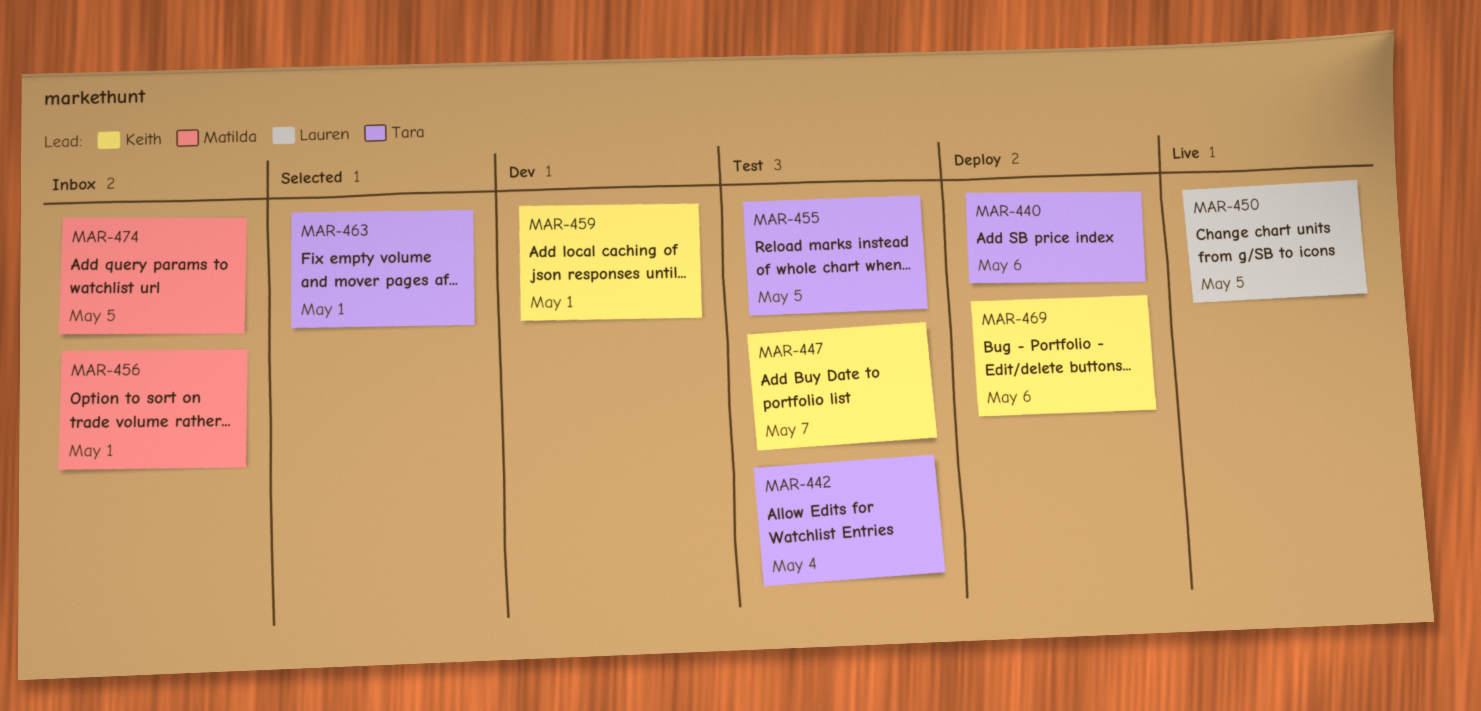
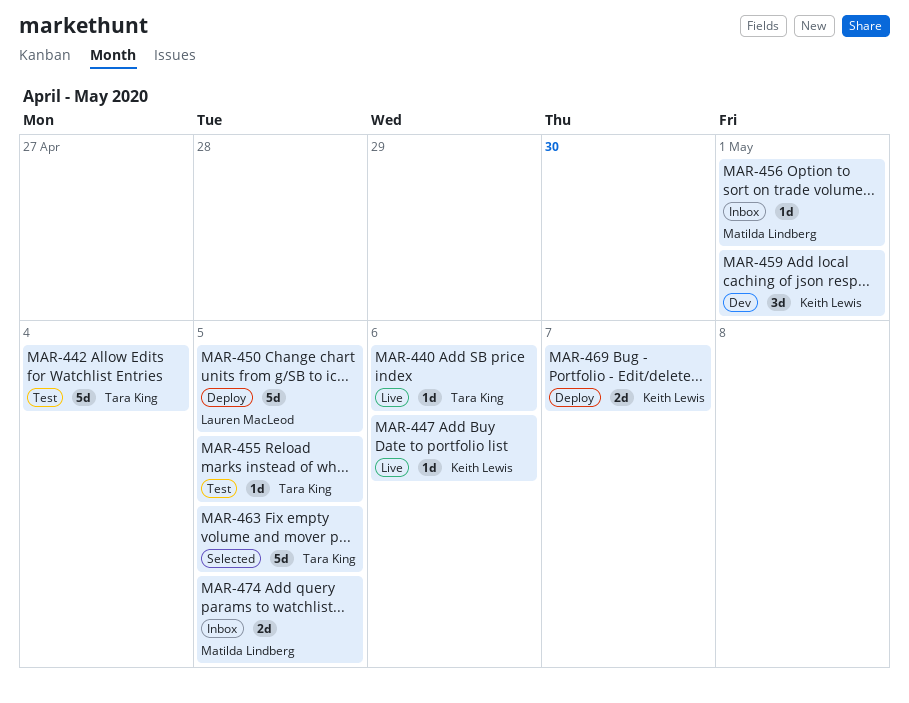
MAR-440, status: Deploy -> Live
MAR-447, status: Test -> Live
MAR-447, due: May 7 -> May 6
MAR-450, status: Live -> Deploy
MAR-463, due: May 1 -> May 5
MAR-469, due: May 6 -> May 7

